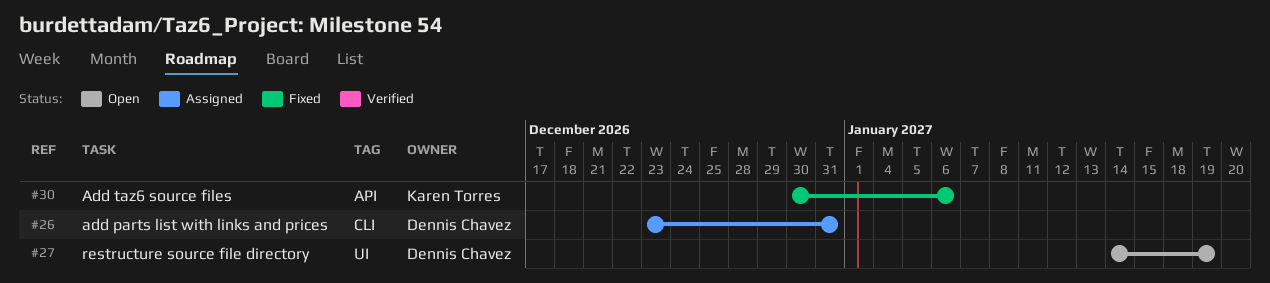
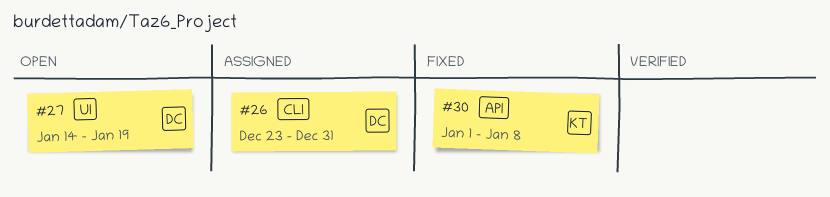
#30, start: Dec 30 -> Jan 1
#30, due: Jan 6 -> Jan 8

